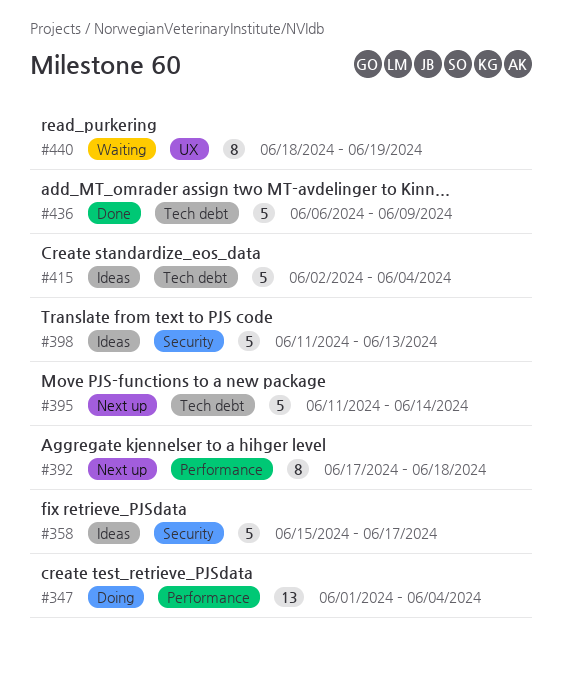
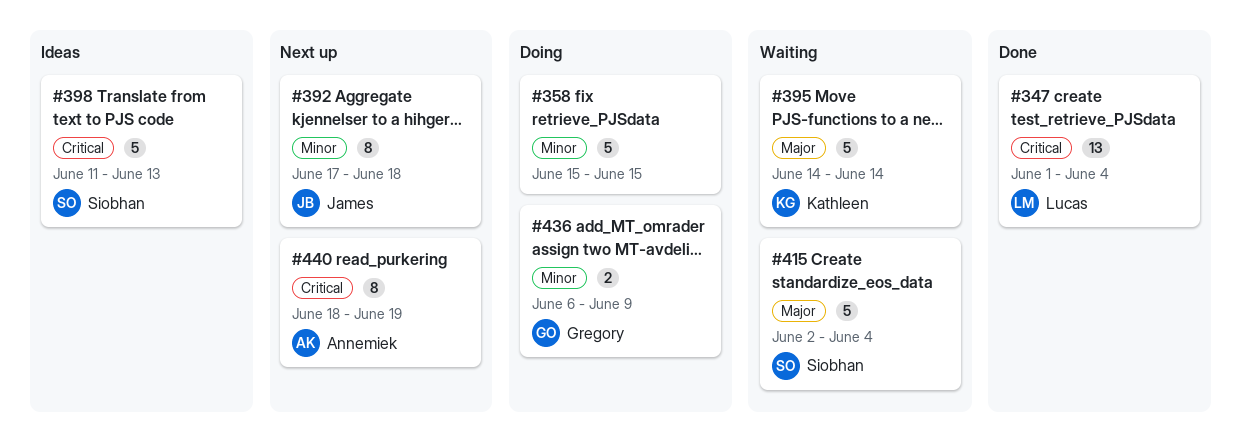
#347, status: Doing -> Done
#358, status: Ideas -> Doing
#358, due: Jun 17 -> Jun 15
#395, status: Next up -> Waiting
#395, start: Jun 11 -> Jun 14
#415, status: Ideas -> Waiting
#436, status: Done -> Doing
#436, estimate: 5 -> 2
#440, status: Waiting -> Next up

